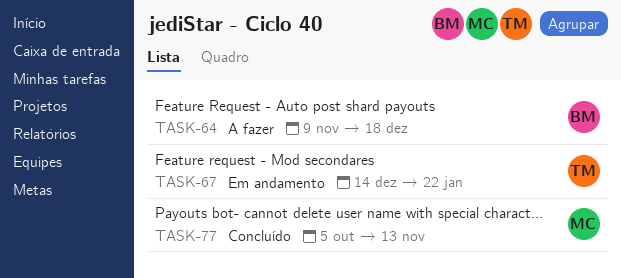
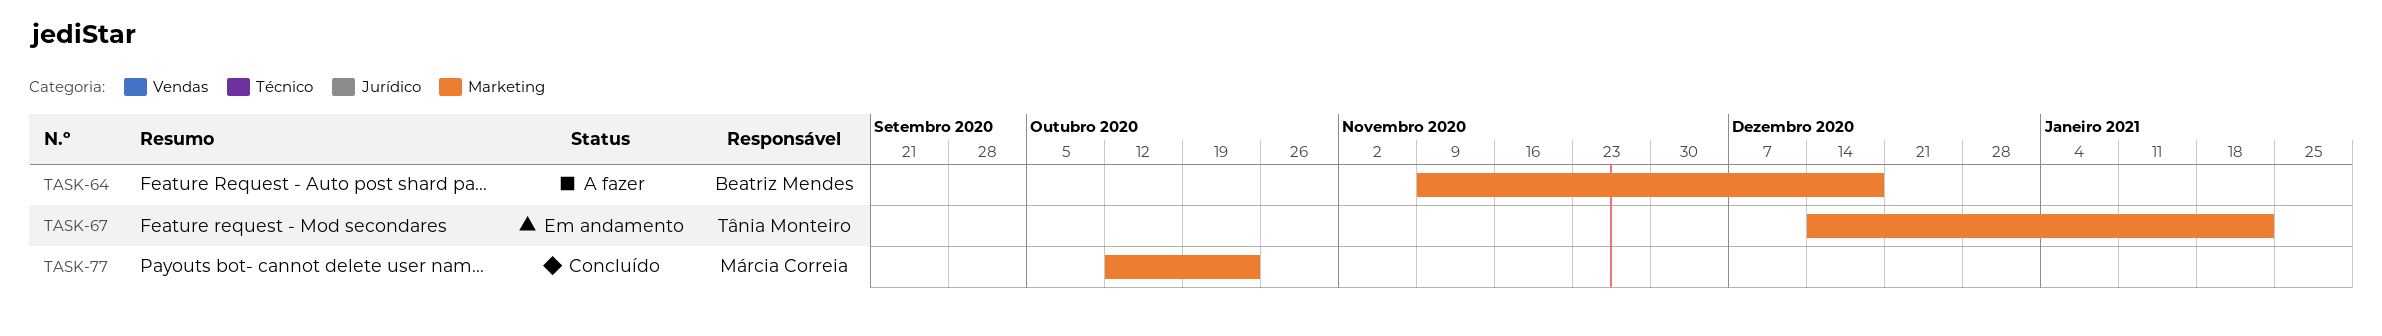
TASK-77, start: Oct 5 -> Oct 12
TASK-77, due: Nov 13 -> Oct 23

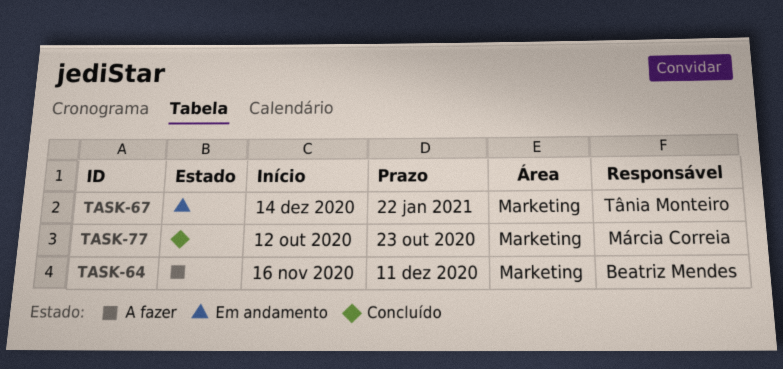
TASK-64, start: Nov 9 -> Nov 16
TASK-64, due: Dec 18 -> Dec 11

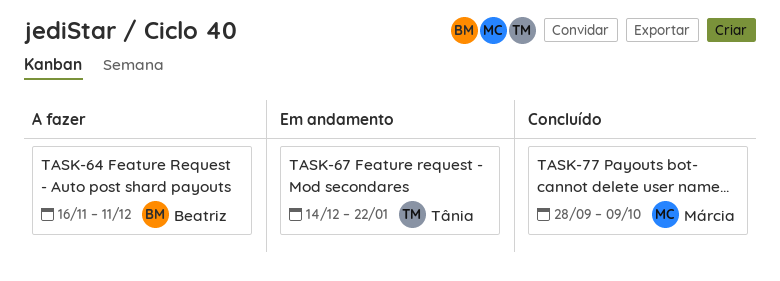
TASK-77, start: Oct 12 -> Sep 28
TASK-77, due: Oct 23 -> Oct 9

